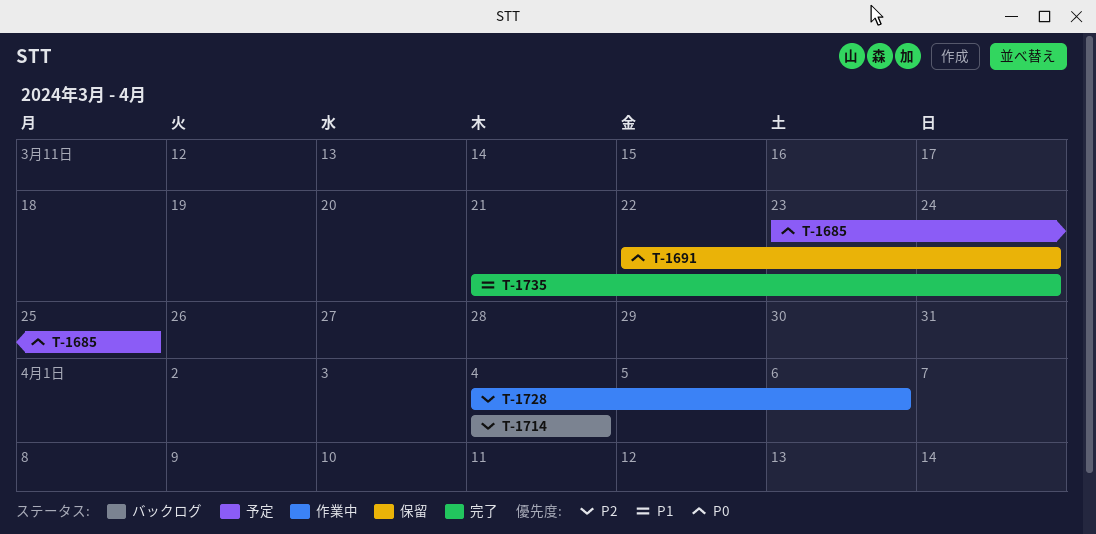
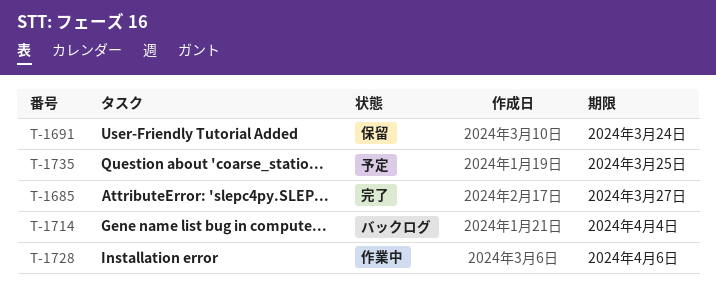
T-1685, status: 予定 -> 完了
T-1685, due: Mar 25 -> Mar 27
T-1735, status: 完了 -> 予定
T-1735, due: Mar 24 -> Mar 25

